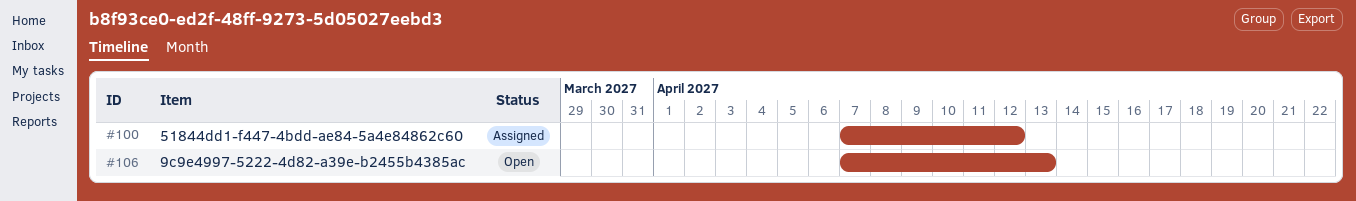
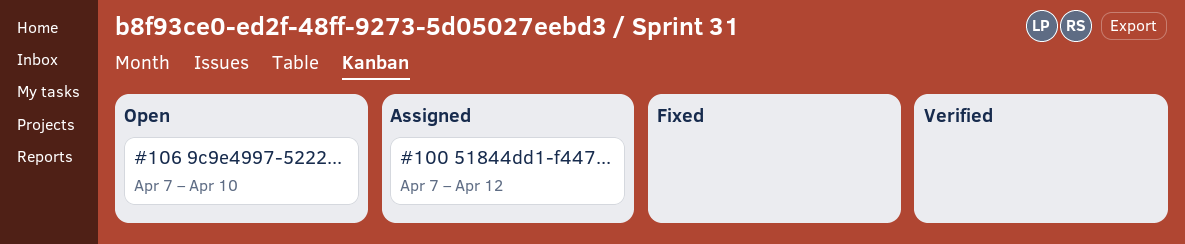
#106, due: Apr 13 -> Apr 10

